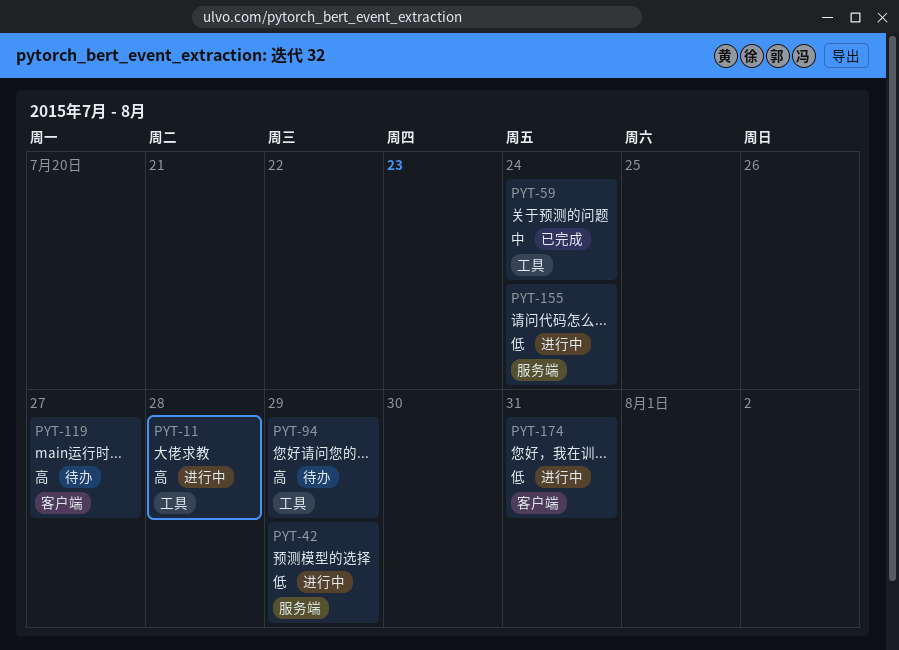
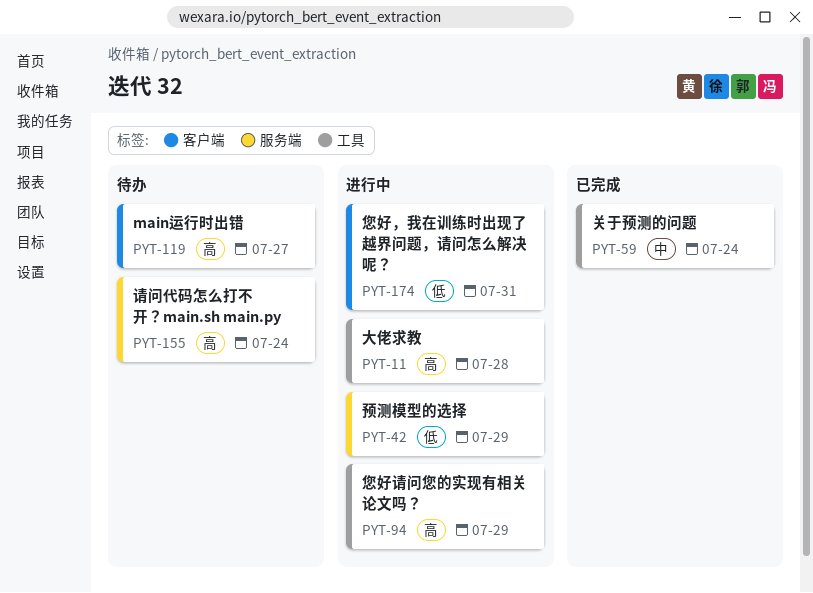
PYT-94, status: 待办 -> 进行中
PYT-155, status: 进行中 -> 待办
PYT-155, priority: 低 -> 高

